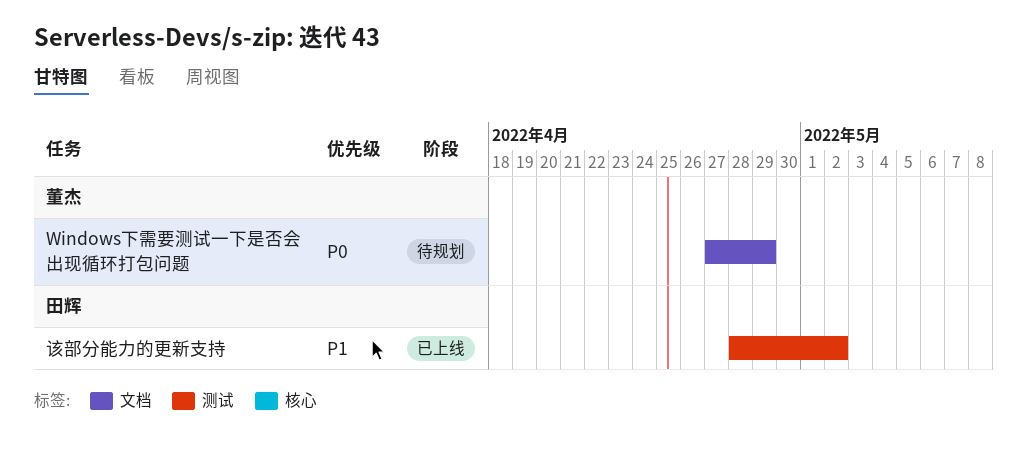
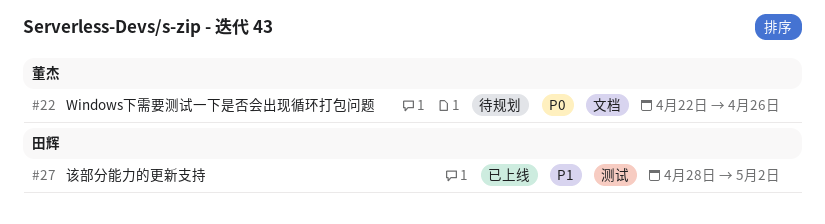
Windows下需要测试一下是否会出现循环打包问题, start: Apr 27 -> Apr 22
Windows下需要测试一下是否会出现循环打包问题, due: Apr 29 -> Apr 26

